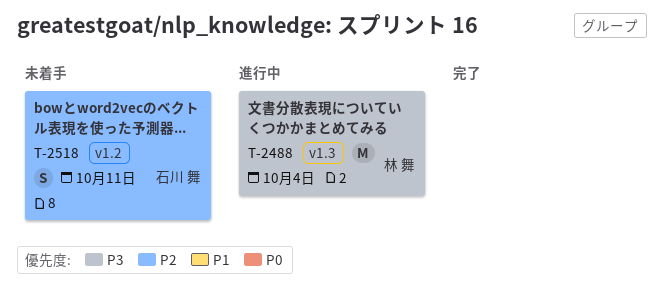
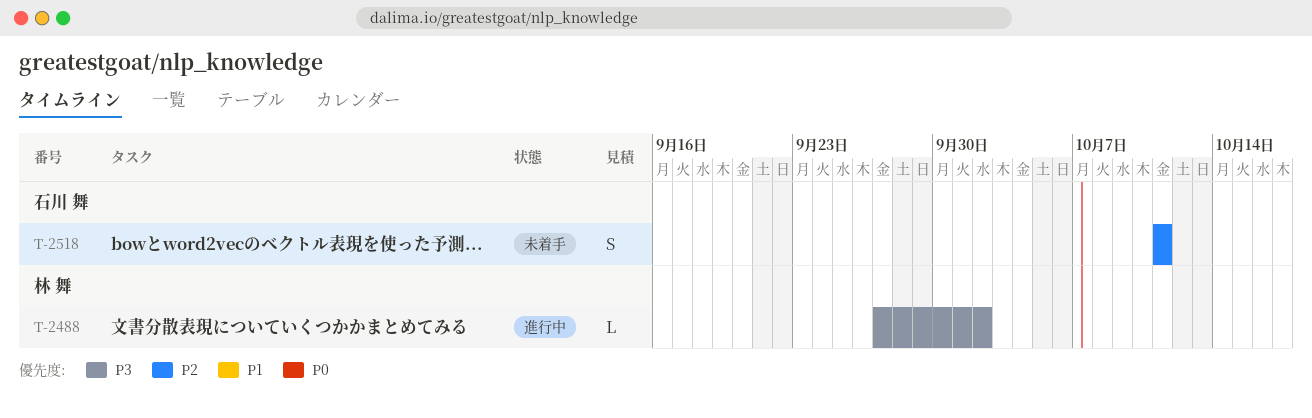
T-2488, estimate: M -> L
T-2488, due: Oct 4 -> Oct 2

